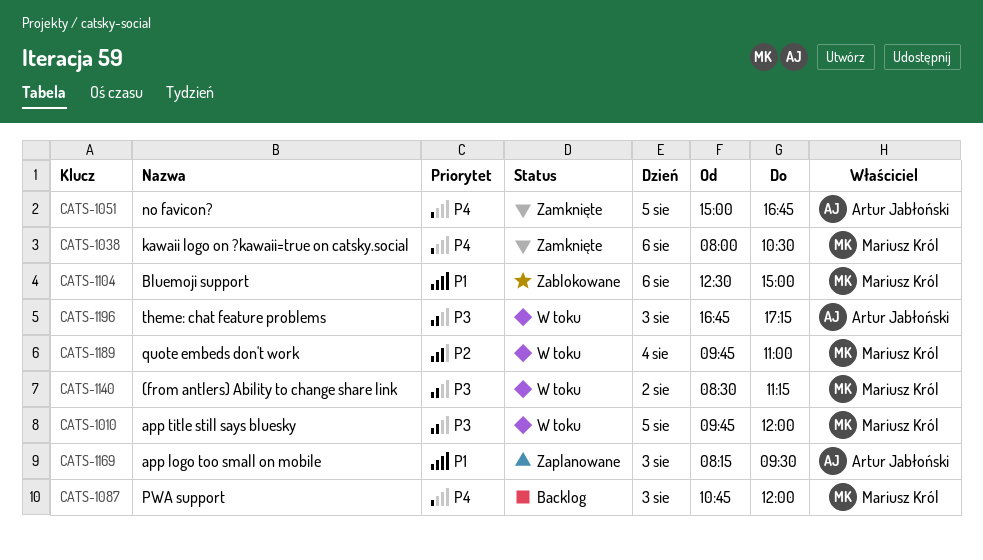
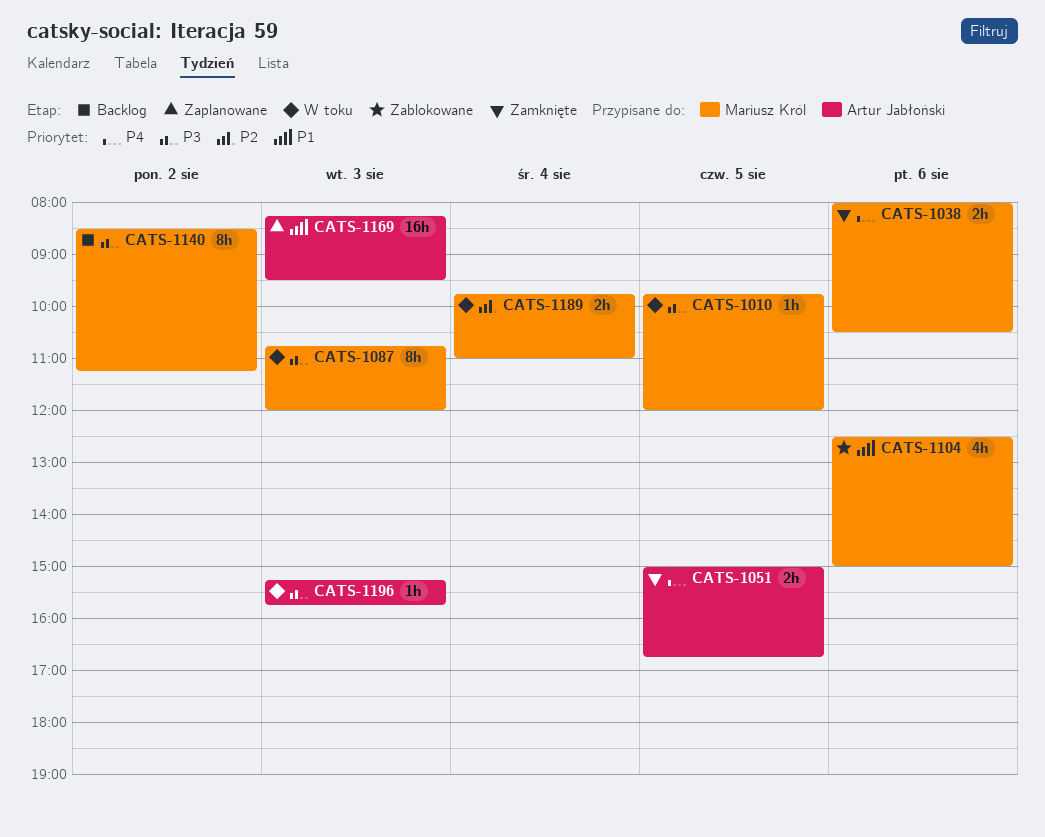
CATS-1087, status: Backlog -> W toku
CATS-1087, priority: P4 -> P3
CATS-1140, status: W toku -> Backlog
CATS-1196, begins: 16:45 -> 15:15
CATS-1196, ends: 17:15 -> 15:45

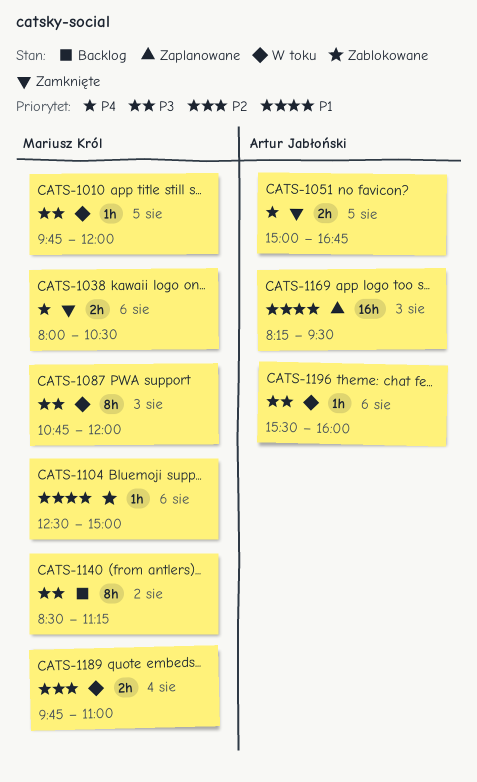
CATS-1104, estimate: 4h -> 1h
CATS-1196, day: Aug 3 -> Aug 6
CATS-1196, begins: 15:15 -> 15:30
CATS-1196, ends: 15:45 -> 16:00

